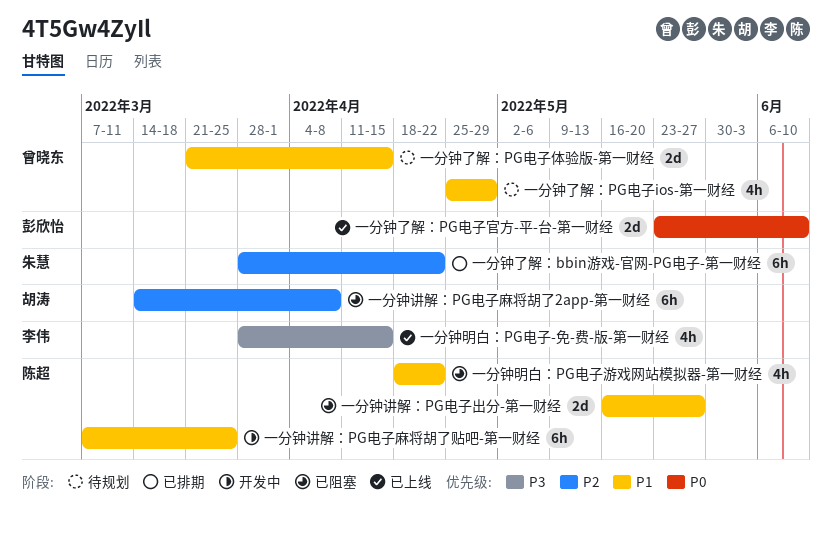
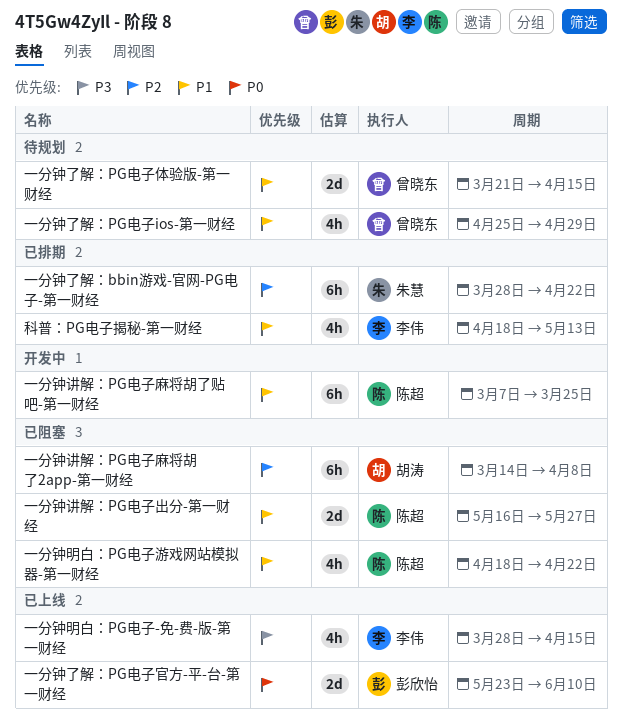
科普：PG电子揭秘-第一财经: none -> present

